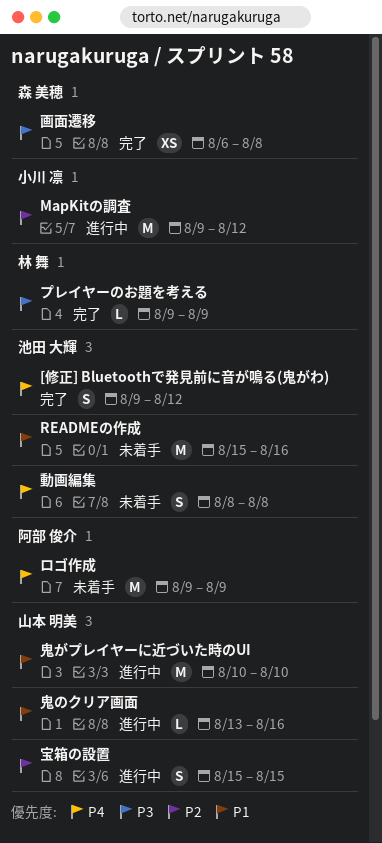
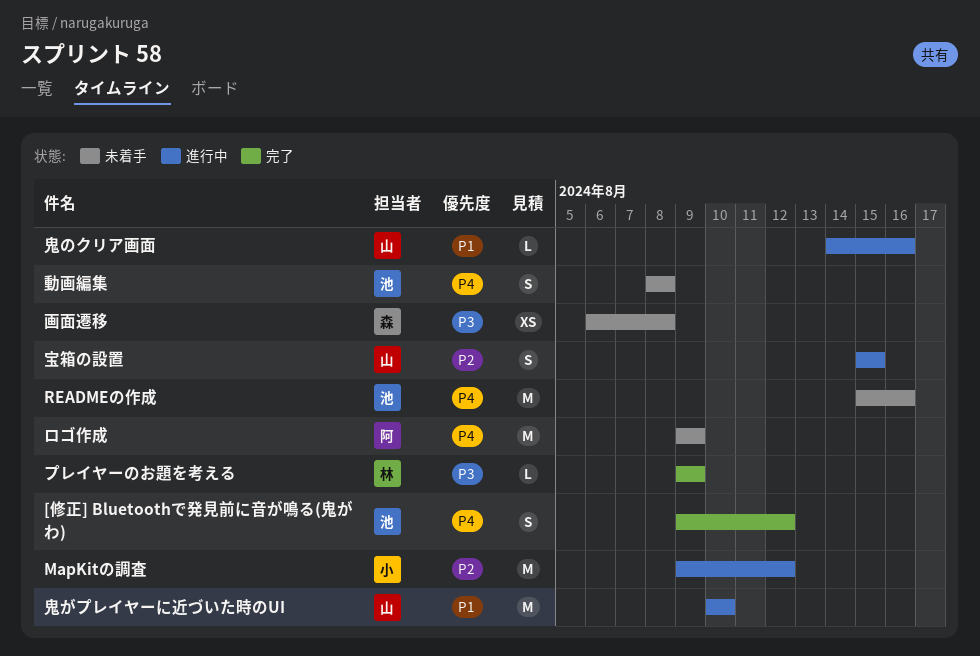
READMEの作成, priority: P1 -> P4
画面遷移, status: 完了 -> 未着手
鬼のクリア画面, start: Aug 13 -> Aug 14

